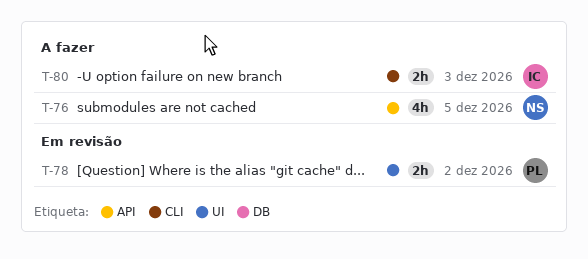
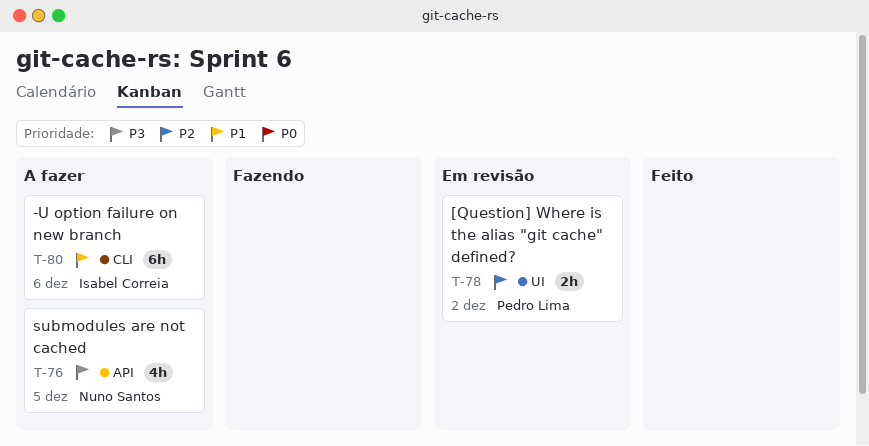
T-80, estimate: 2h -> 6h
T-80, due: Dec 3 -> Dec 6

